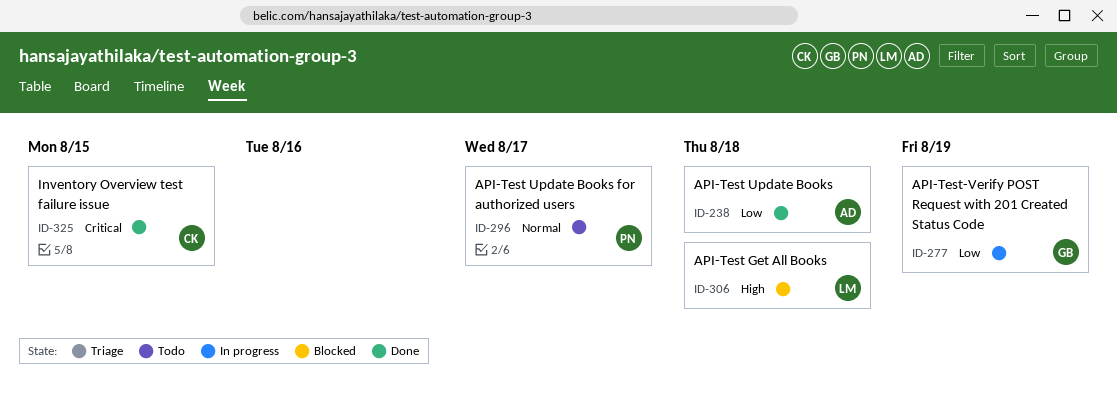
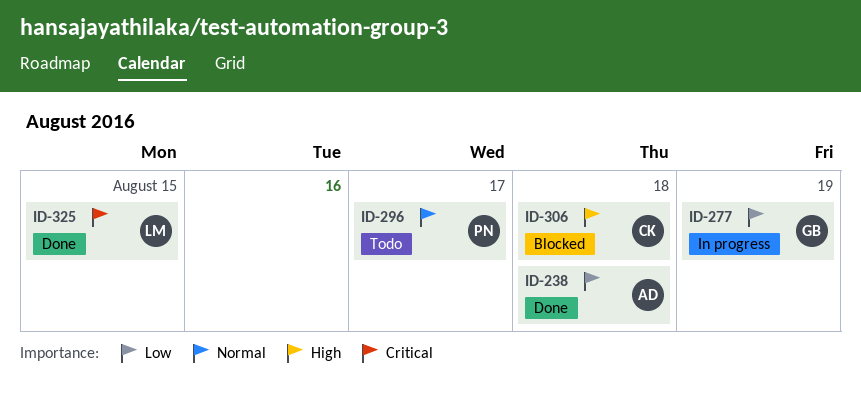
ID-306, owner: LM -> CK
ID-325, owner: CK -> LM

